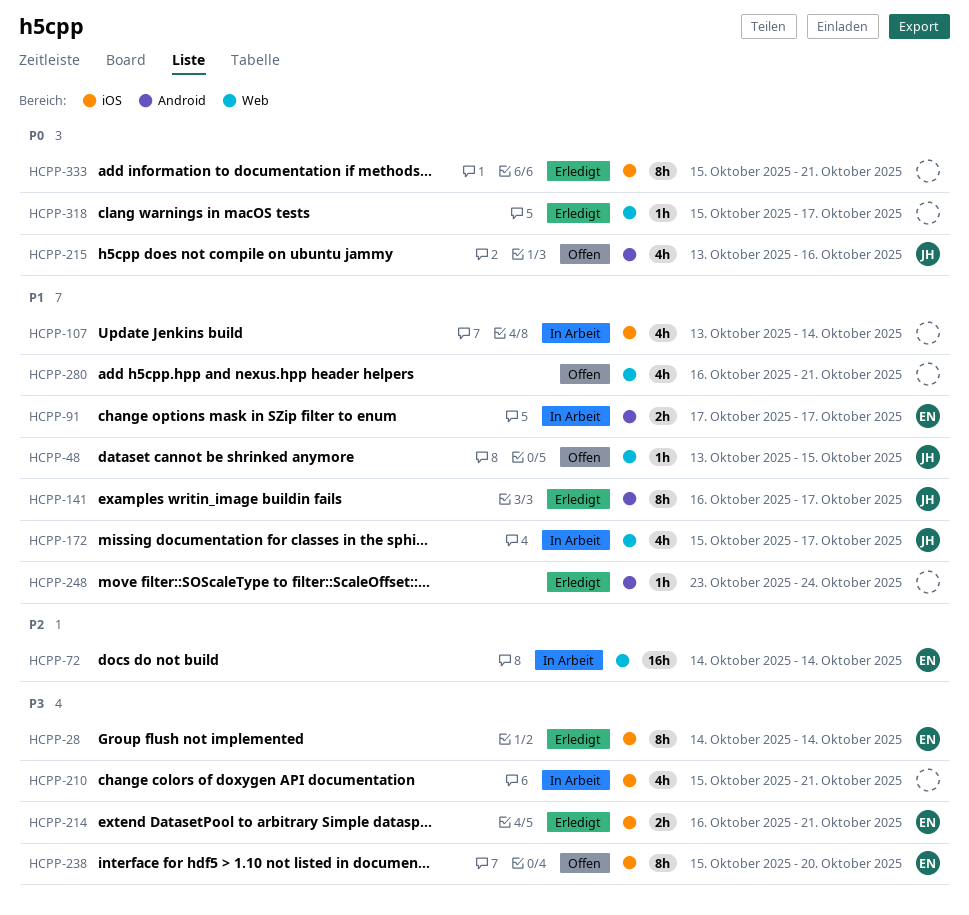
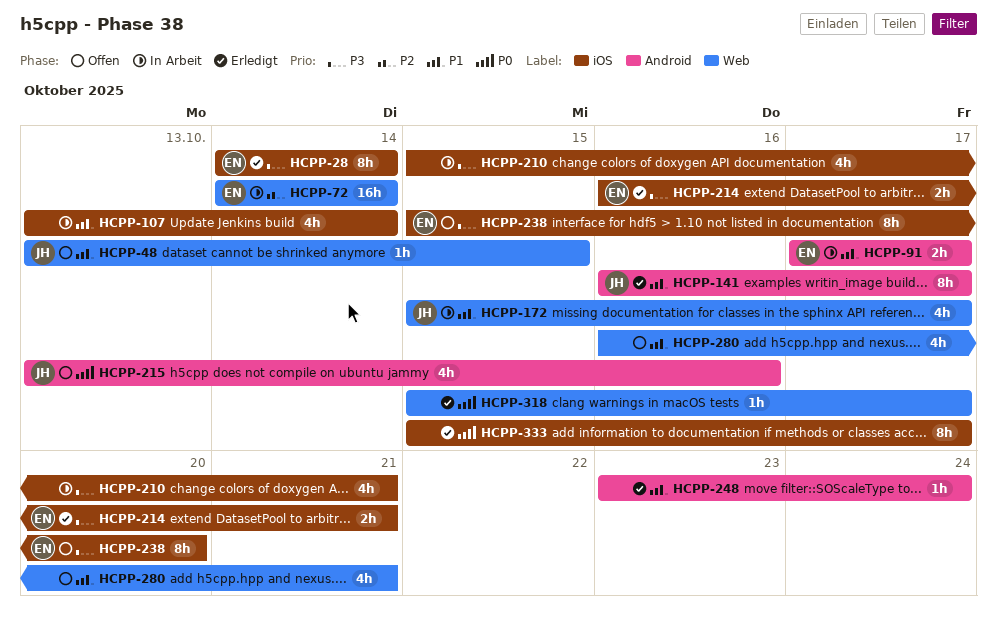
HCPP-333, due: Oct 21 -> Oct 17

